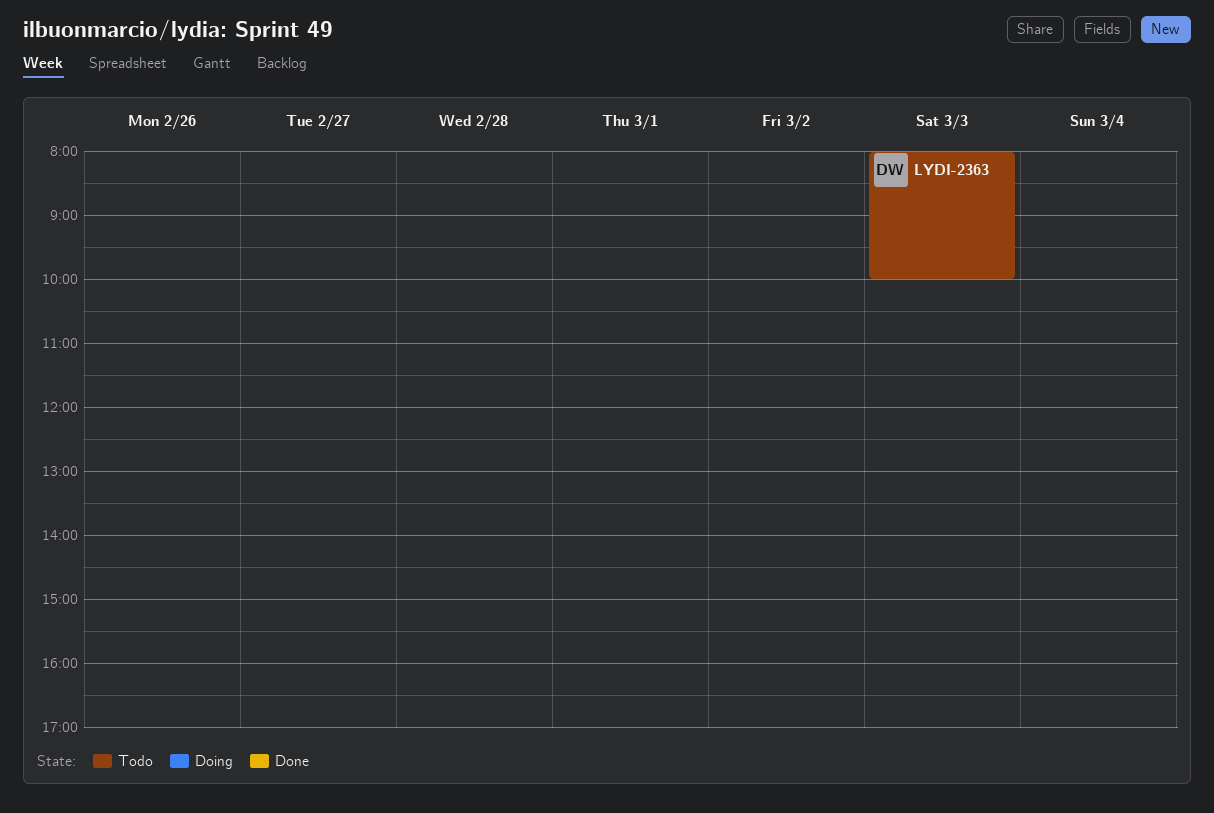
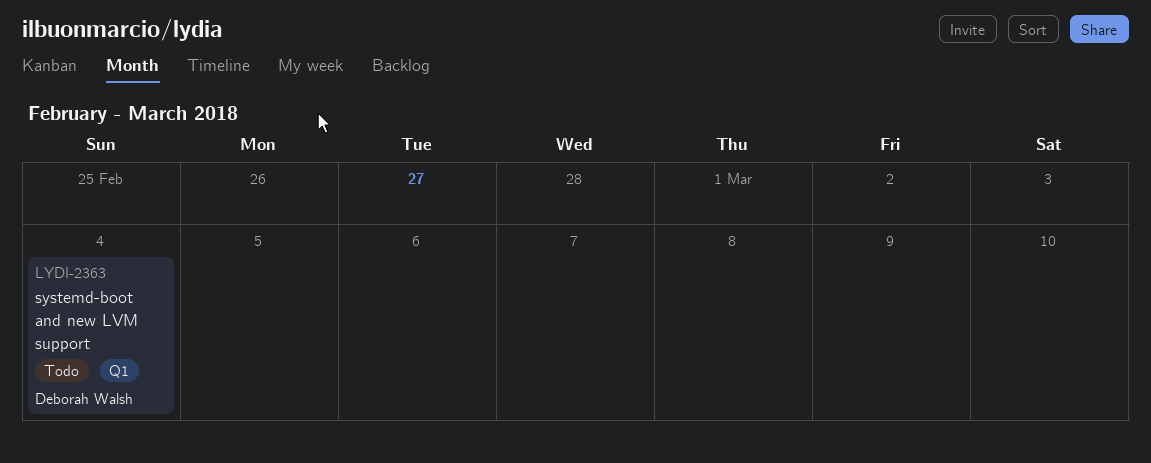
LYDI-2363, day: Mar 3 -> Mar 4

